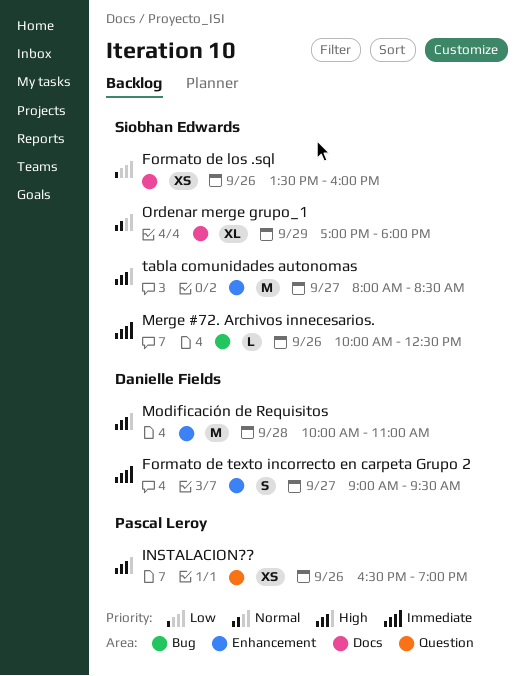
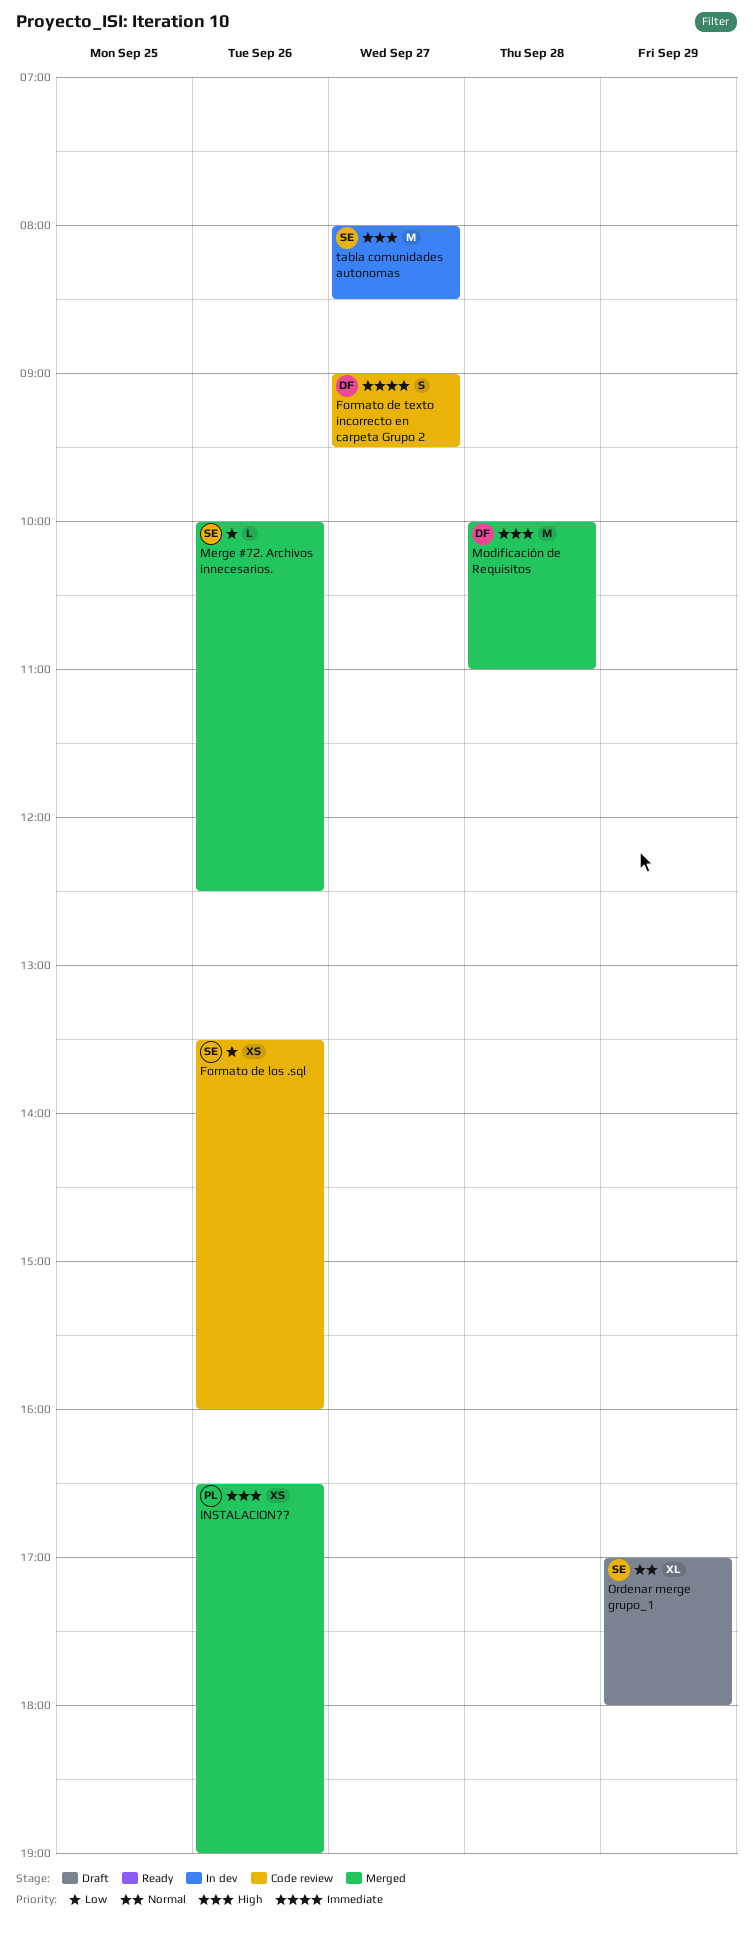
Merge #72. Archivos innecesarios., priority: Immediate -> Low

